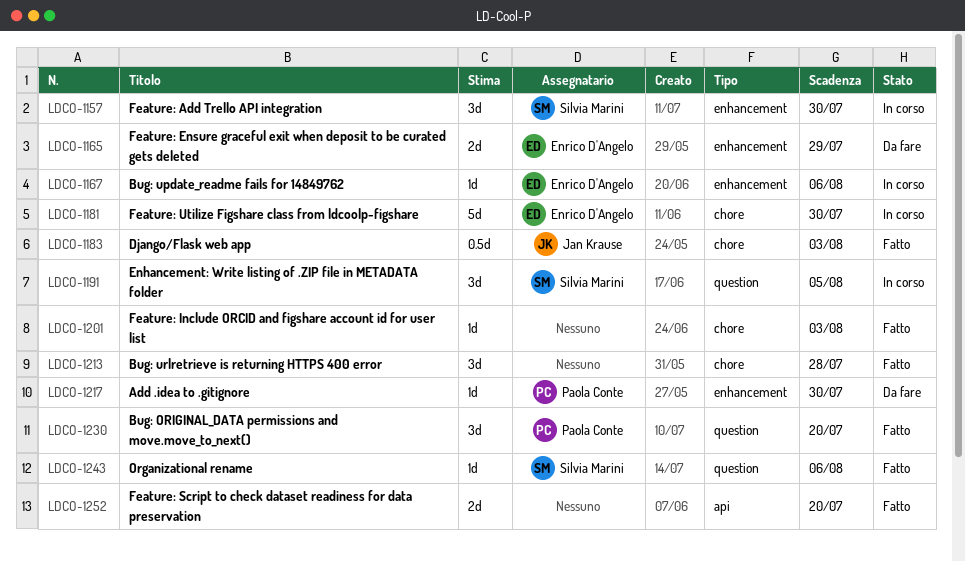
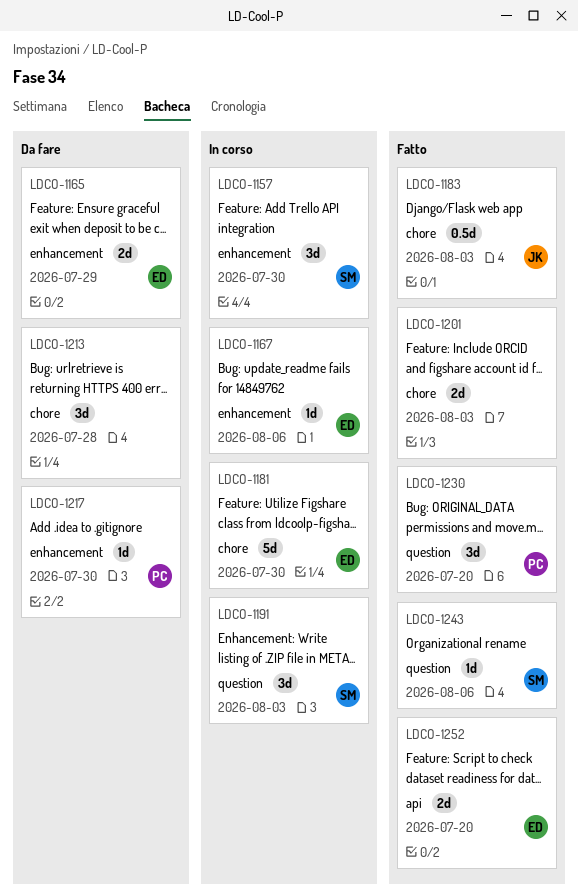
LDCO-1191, due: Aug 5 -> Aug 3
LDCO-1201, estimate: 1d -> 2d
LDCO-1213, status: Fatto -> Da fare
LDCO-1252, owner: none -> Enrico D'Angelo

